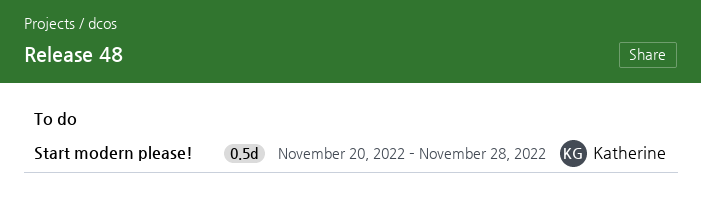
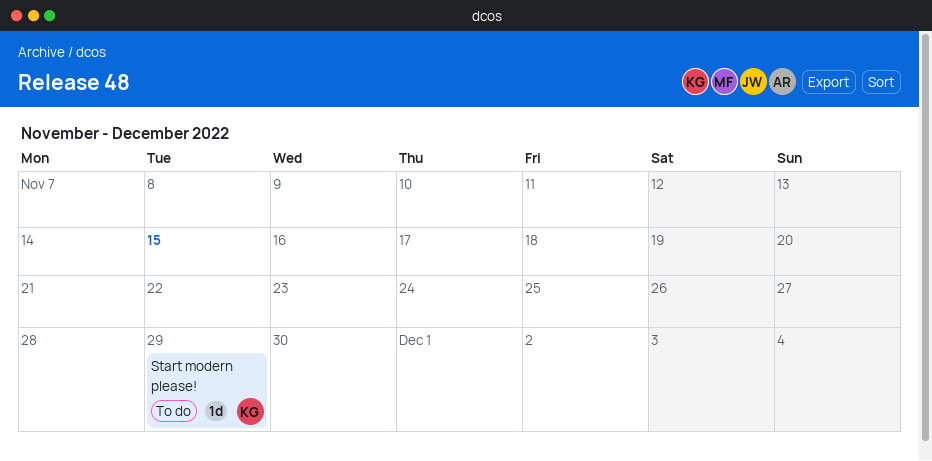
Start modern please!, estimate: 0.5d -> 1d
Start modern please!, due: Nov 28 -> Nov 29

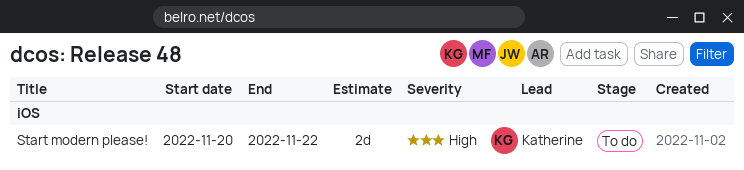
Start modern please!, estimate: 1d -> 2d
Start modern please!, due: Nov 29 -> Nov 22

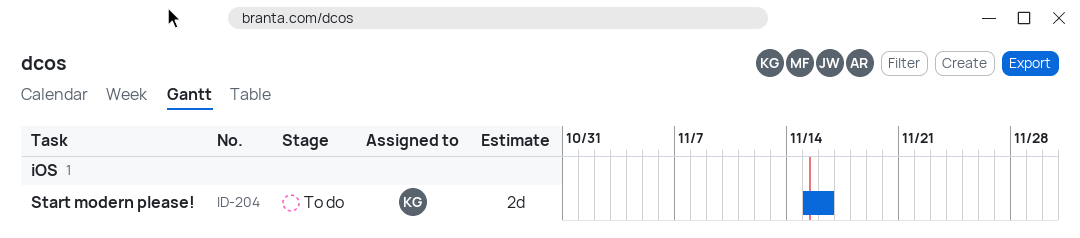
Start modern please!, start: Nov 20 -> Nov 15
Start modern please!, due: Nov 22 -> Nov 16

